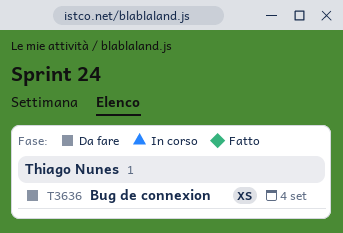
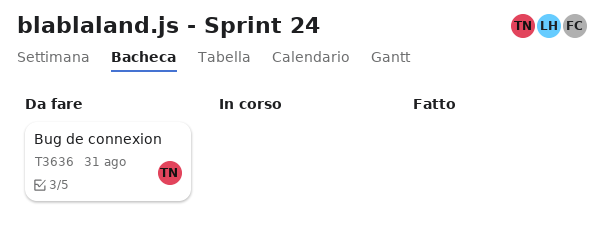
T3636, due: Sep 4 -> Aug 31

